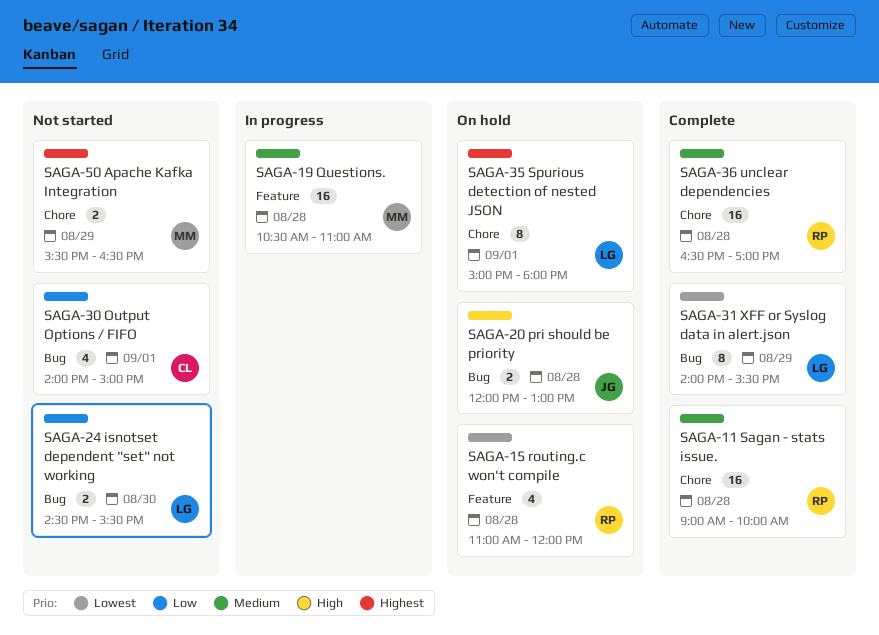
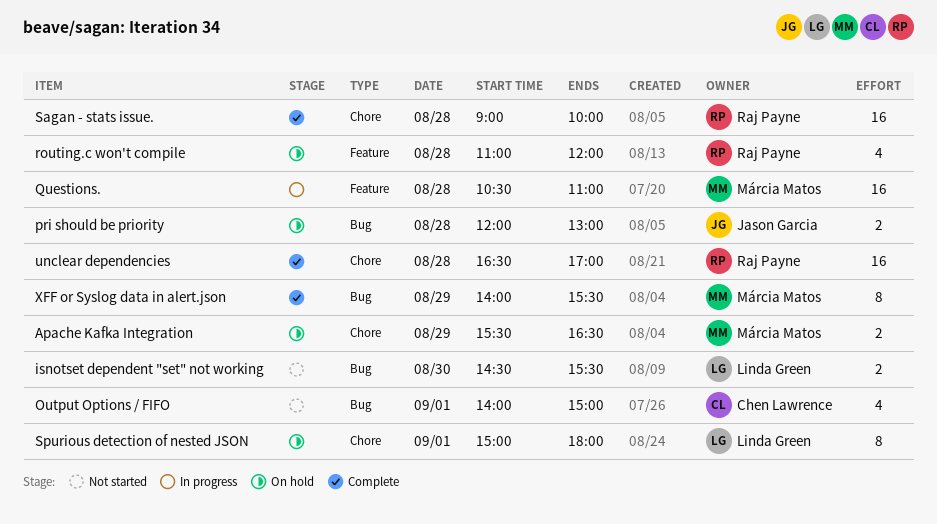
Apache Kafka Integration, status: Not started -> On hold
XFF or Syslog data in alert.json, owner: Linda Green -> Márcia Matos

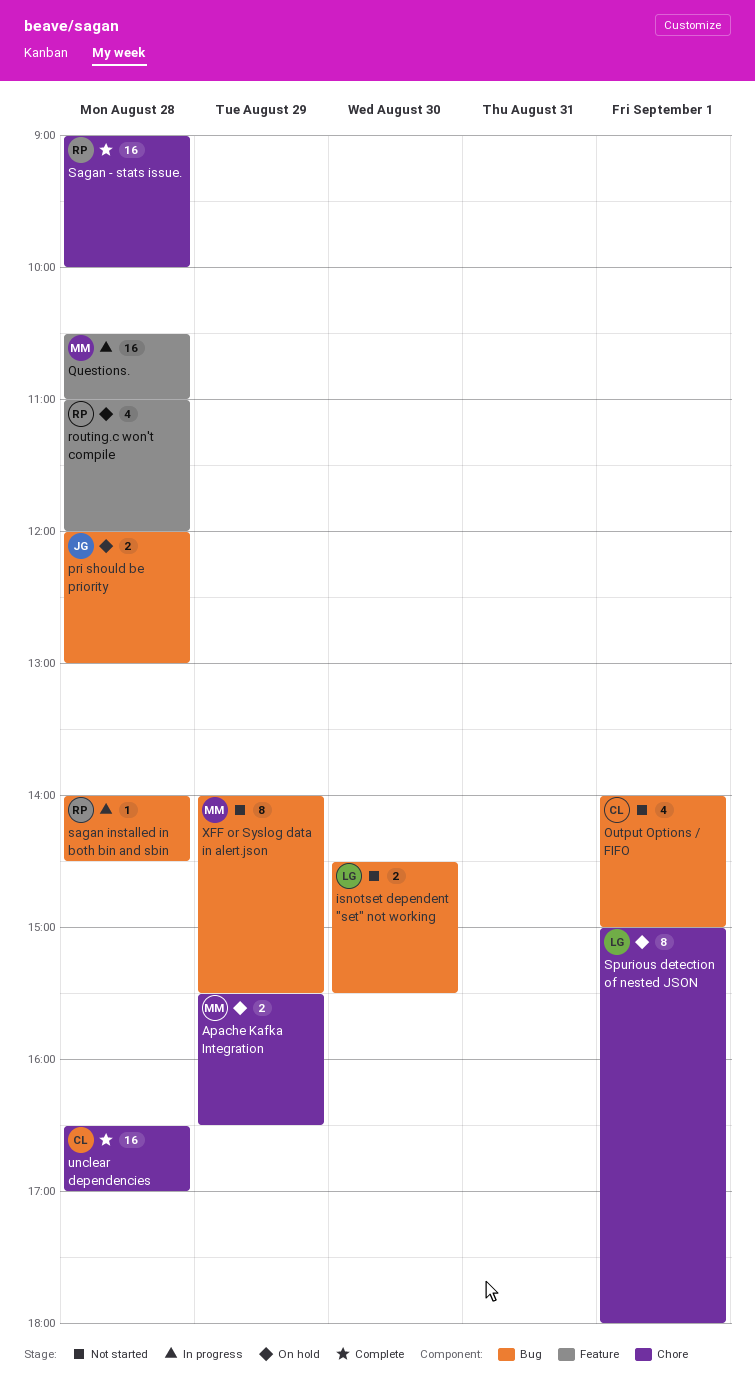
sagan installed in both bin and sbin: none -> present
unclear dependencies, owner: Raj Payne -> Chen Lawrence
XFF or Syslog data in alert.json, status: Complete -> Not started

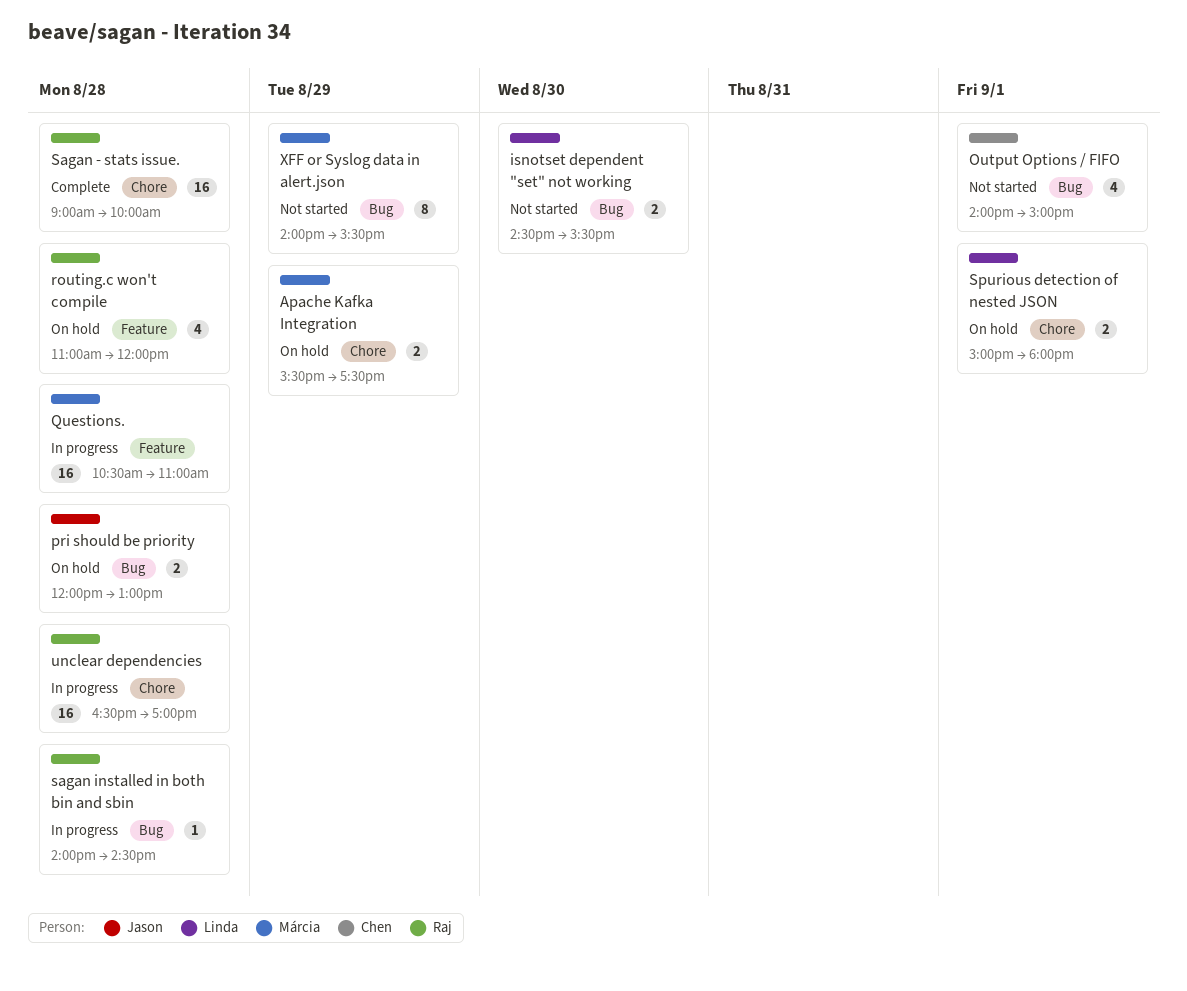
Apache Kafka Integration, ends: 16:30 -> 17:30
Spurious detection of nested JSON, estimate: 8 -> 2
unclear dependencies, status: Complete -> In progress
unclear dependencies, owner: Chen -> Raj

